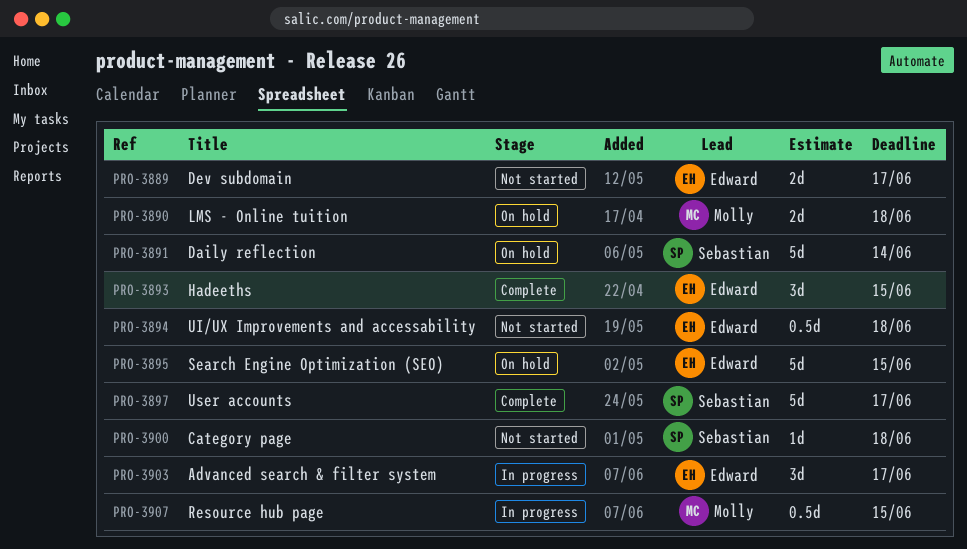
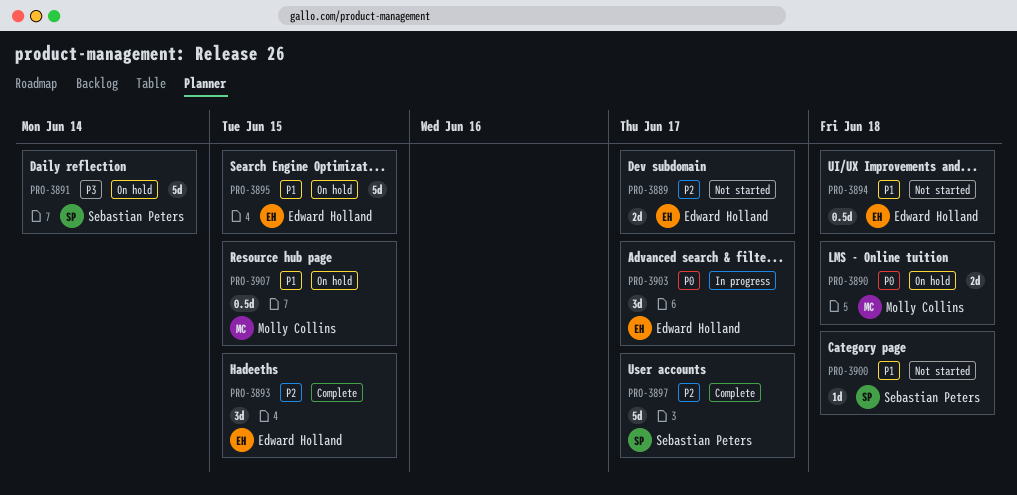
PRO-3907, status: In progress -> On hold

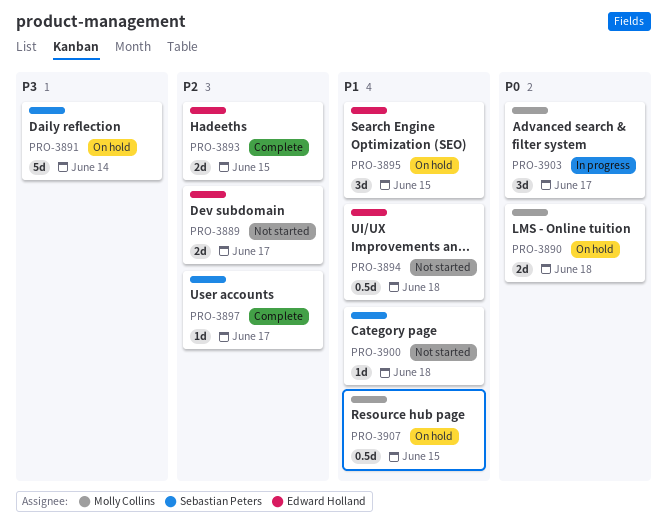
PRO-3893, estimate: 3d -> 2d
PRO-3895, estimate: 5d -> 3d
PRO-3897, estimate: 5d -> 1d
PRO-3903, owner: Edward Holland -> Molly Collins

